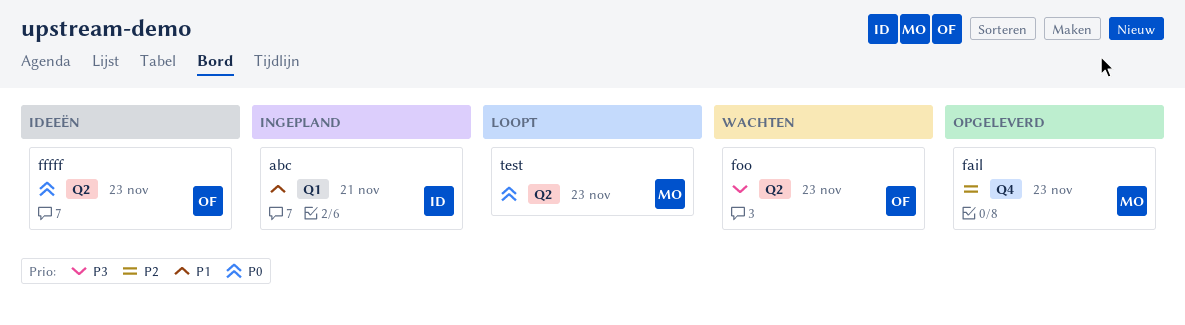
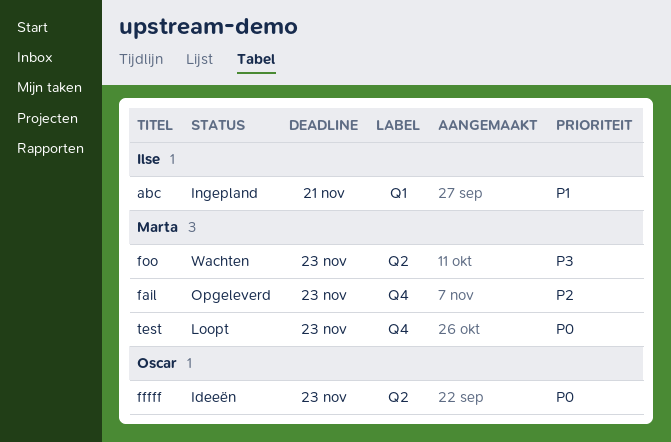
foo, owner: Oscar -> Marta
test, label: Q2 -> Q4

